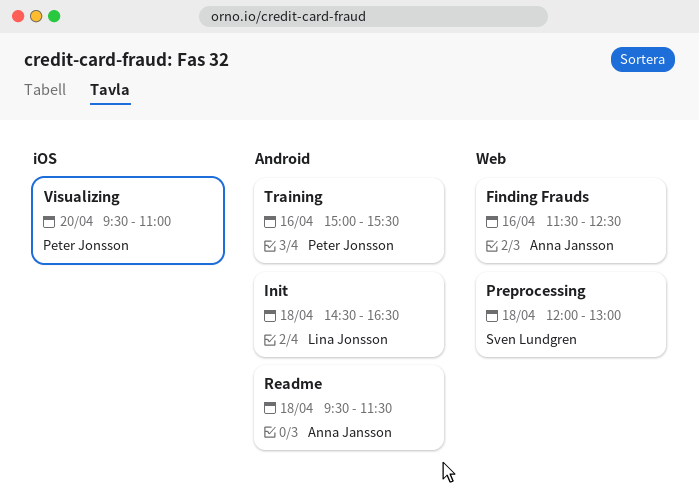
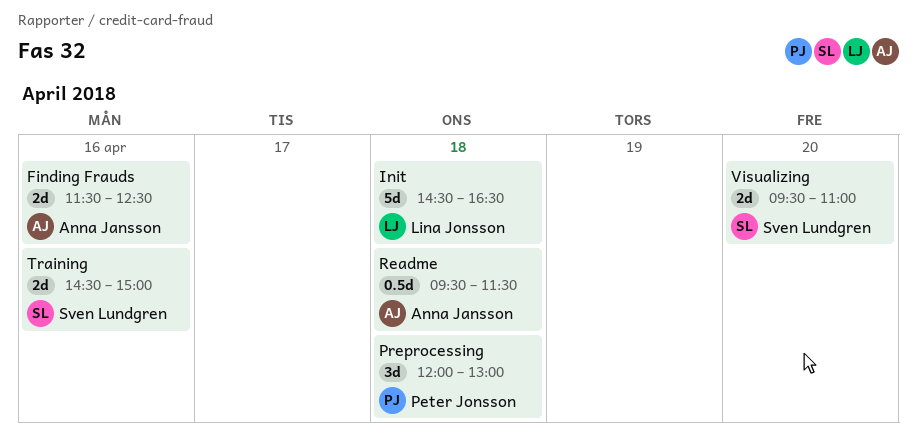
Preprocessing, owner: Sven Lundgren -> Peter Jonsson
Training, owner: Peter Jonsson -> Sven Lundgren
Training, begins: 15:00 -> 14:30
Training, ends: 15:30 -> 15:00
Visualizing, owner: Peter Jonsson -> Sven Lundgren

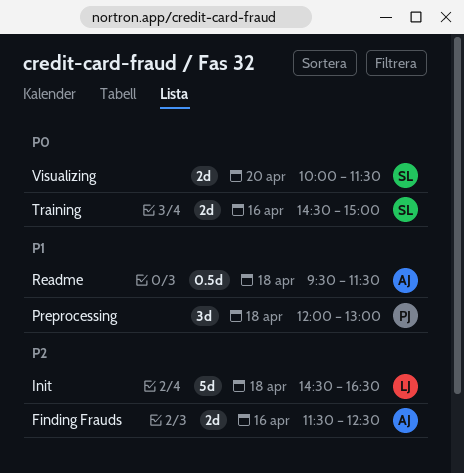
Visualizing, begins: 09:30 -> 10:00
Visualizing, ends: 11:00 -> 11:30

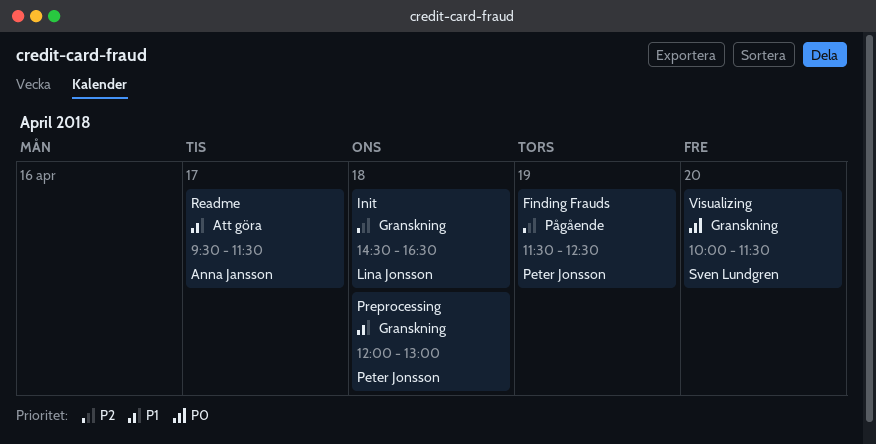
Finding Frauds, owner: Anna Jansson -> Peter Jonsson
Finding Frauds, day: Apr 16 -> Apr 19
Readme, day: Apr 18 -> Apr 17
Training: present -> none

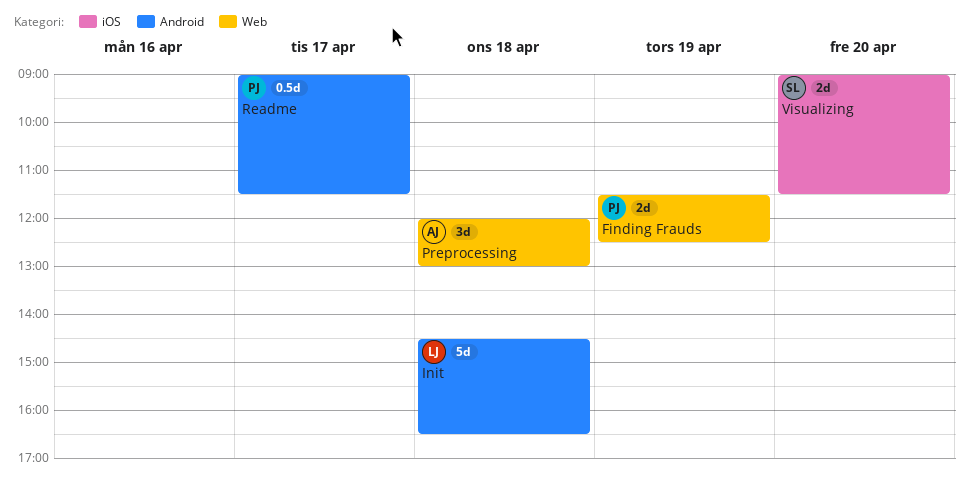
Preprocessing, owner: Peter Jonsson -> Anna Jansson
Readme, owner: Anna Jansson -> Peter Jonsson
Readme, begins: 09:30 -> 09:00
Visualizing, begins: 10:00 -> 09:00

